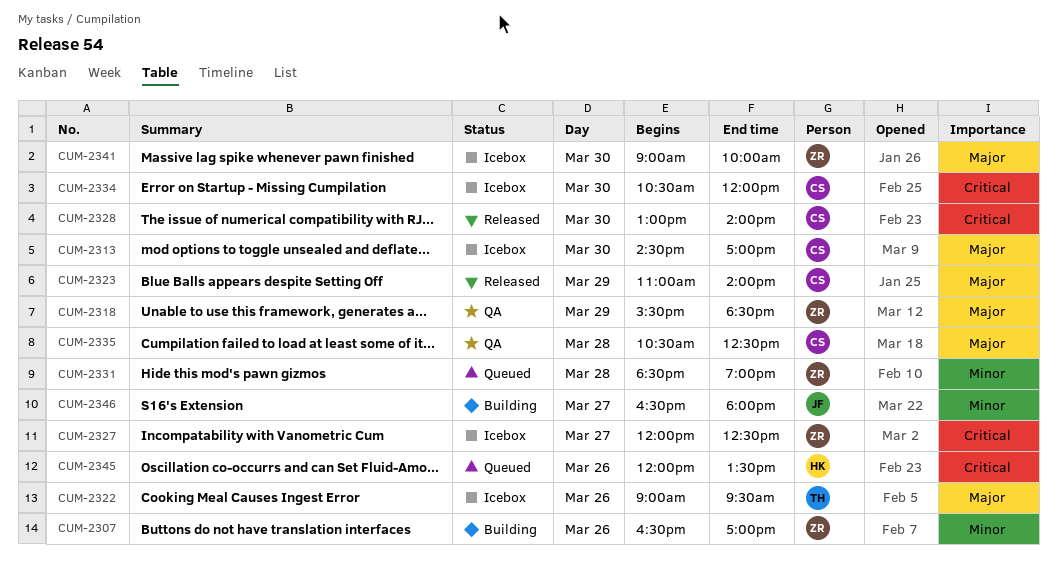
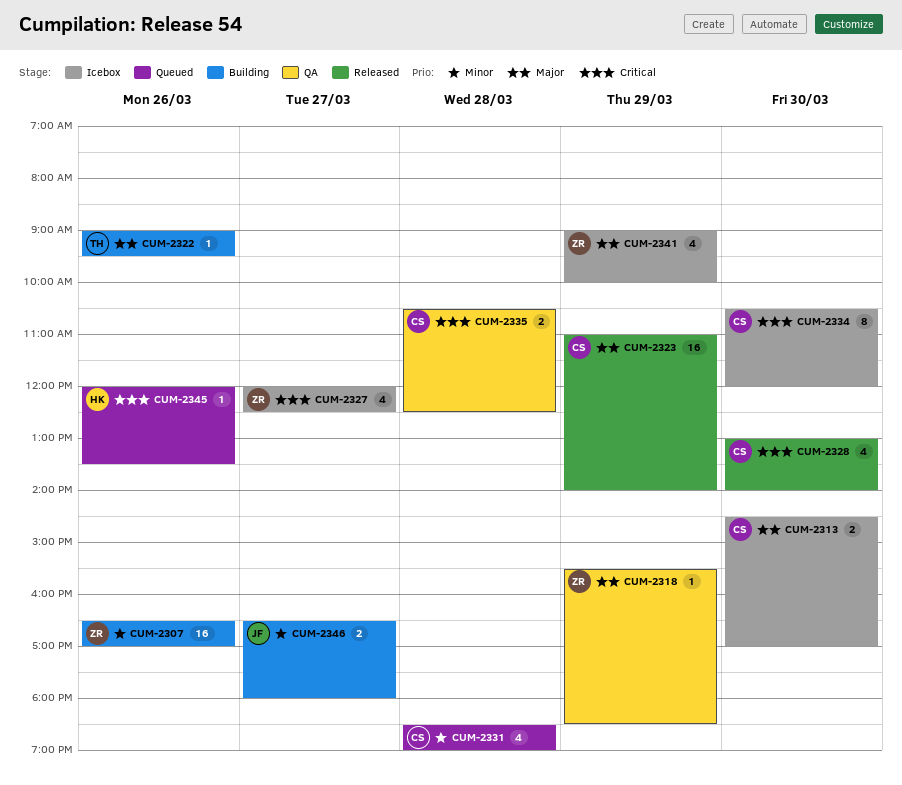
CUM-2322, status: Icebox -> Building
CUM-2331, owner: ZR -> CS
CUM-2335, priority: Major -> Critical
CUM-2341, day: Mar 30 -> Mar 29

